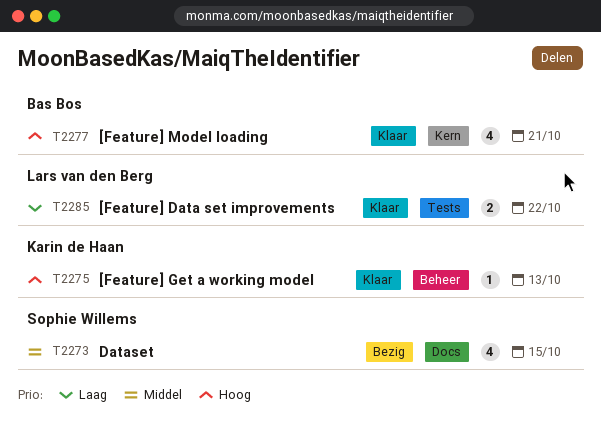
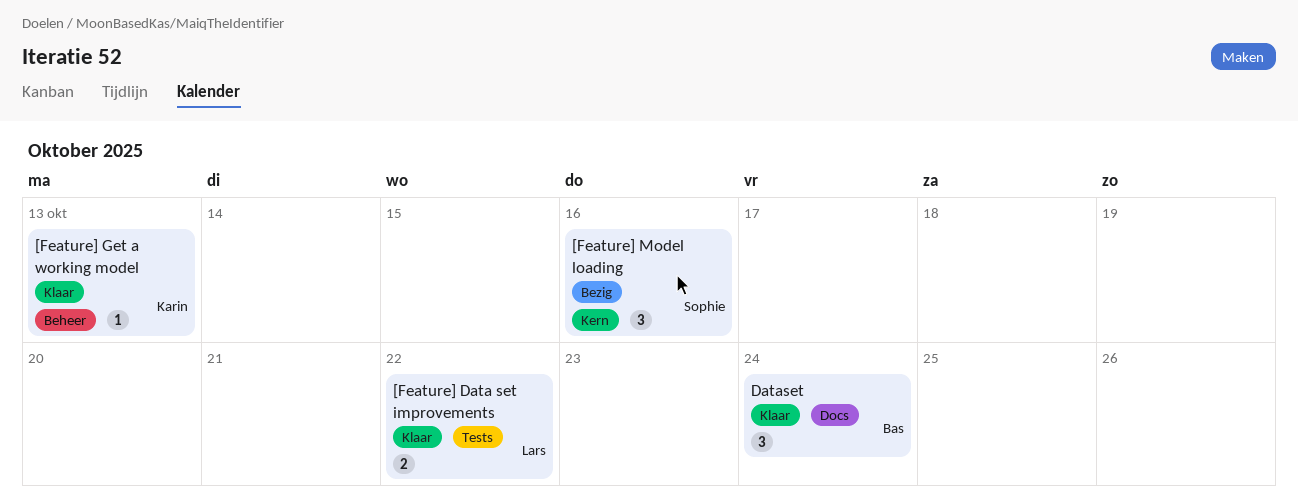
[Feature] Model loading, status: Klaar -> Bezig
[Feature] Model loading, owner: Bas Bos -> Sophie Willems
[Feature] Model loading, estimate: 4 -> 3
[Feature] Model loading, due: Oct 21 -> Oct 16
Dataset, status: Bezig -> Klaar
Dataset, owner: Sophie Willems -> Bas Bos
Dataset, estimate: 4 -> 3
Dataset, due: Oct 15 -> Oct 24

